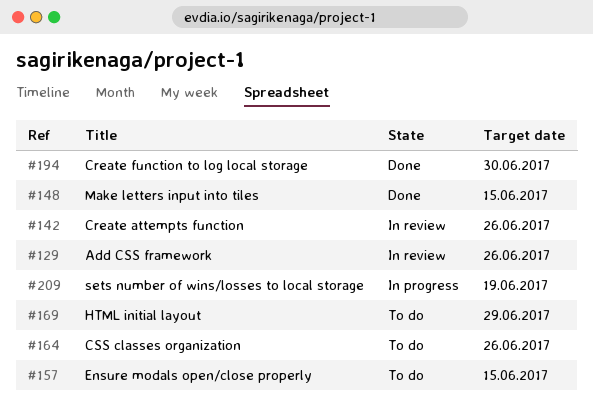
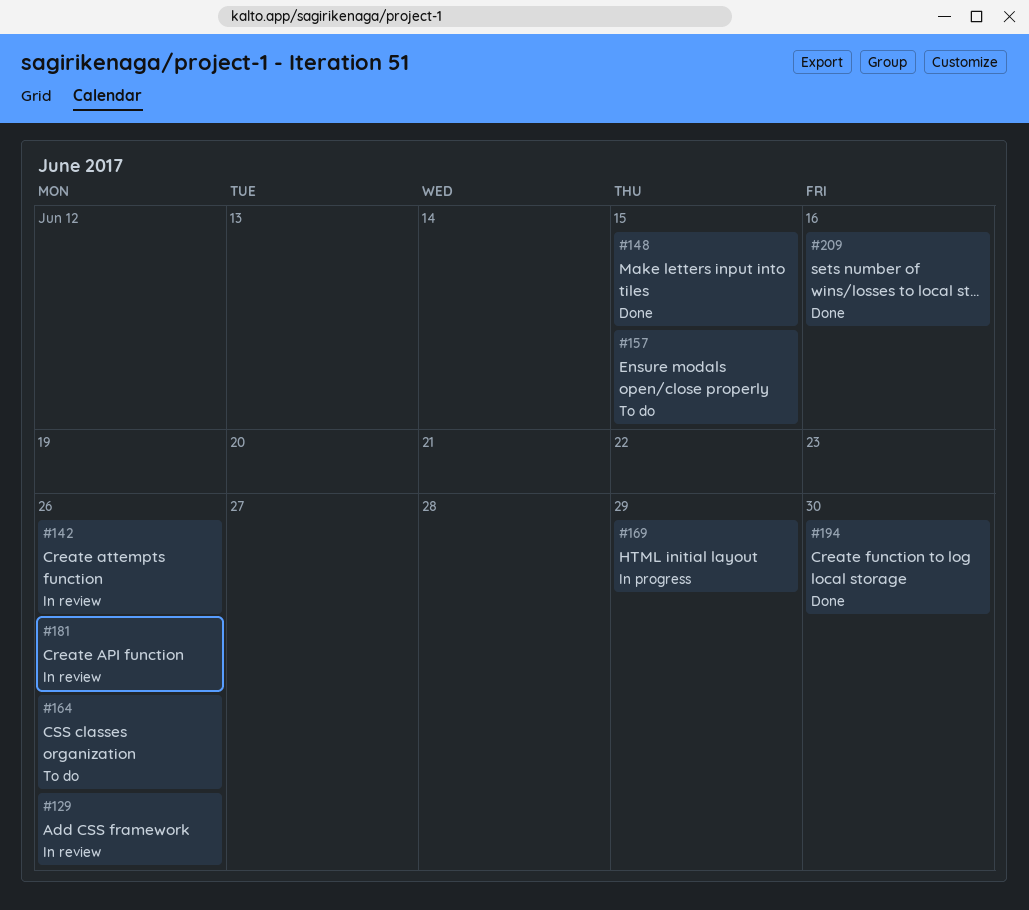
#169, status: To do -> In progress
#181: none -> present
#209, status: In progress -> Done
#209, due: Jun 19 -> Jun 16

